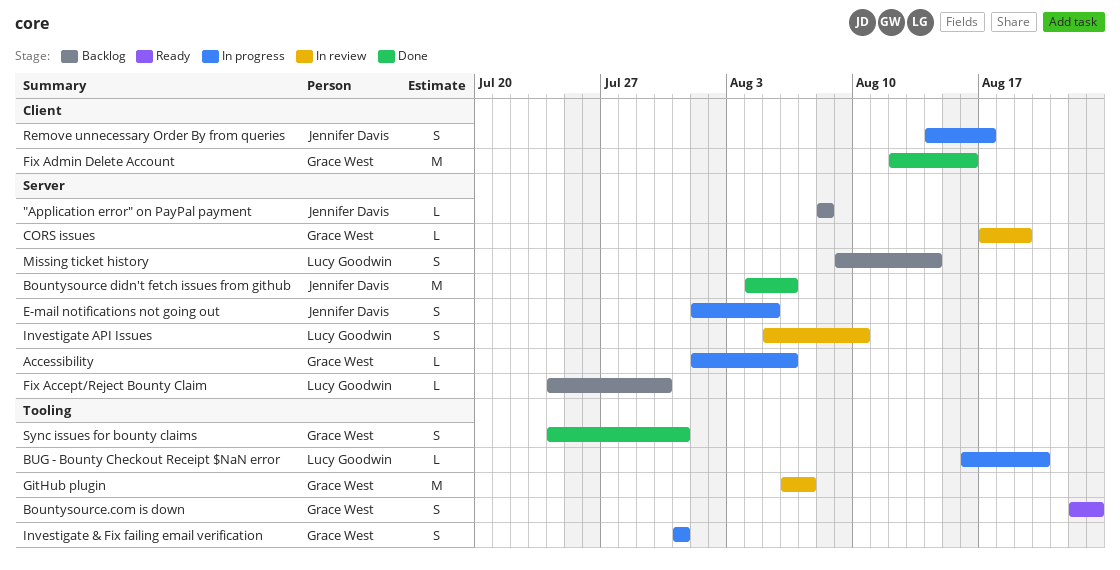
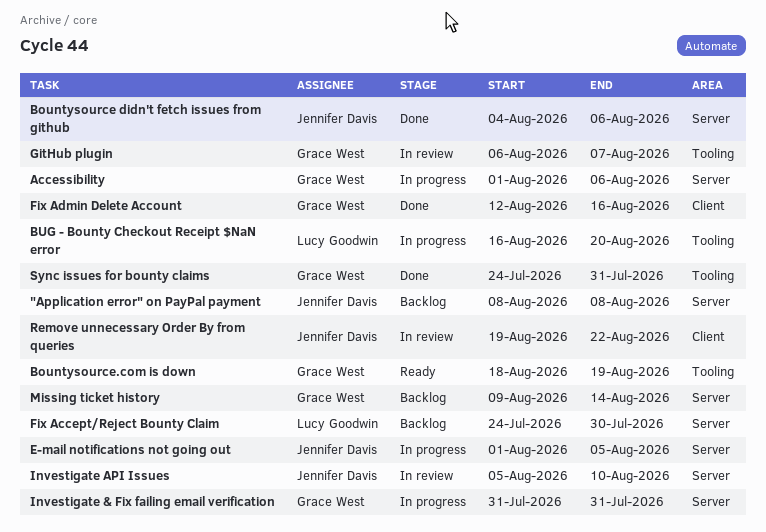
Bountysource.com is down, start: Aug 22 -> Aug 18
Bountysource.com is down, due: Aug 23 -> Aug 19
CORS issues: present -> none
Investigate & Fix failing email verification, label: Tooling -> Server
Investigate API Issues, owner: Lucy Goodwin -> Jennifer Davis
Missing ticket history, owner: Lucy Goodwin -> Grace West
Remove unnecessary Order By from queries, status: In progress -> In review
Remove unnecessary Order By from queries, start: Aug 14 -> Aug 19
Remove unnecessary Order By from queries, due: Aug 17 -> Aug 22

